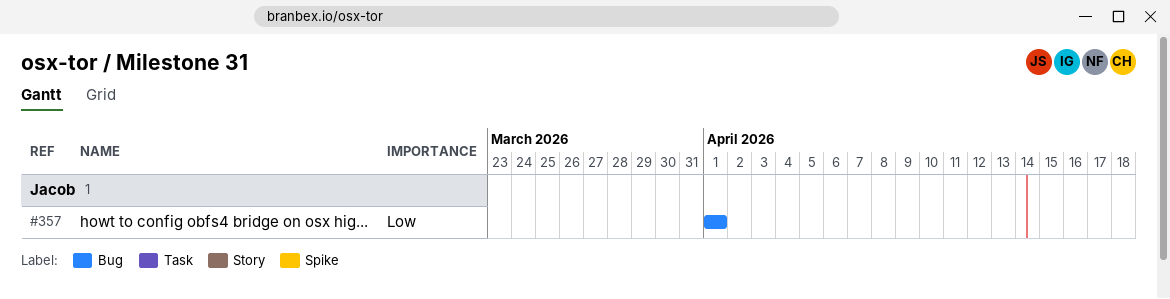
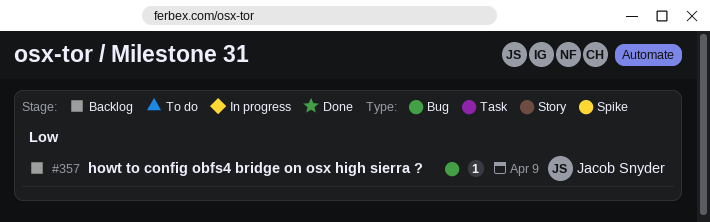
#357, due: Apr 1 -> Apr 9

